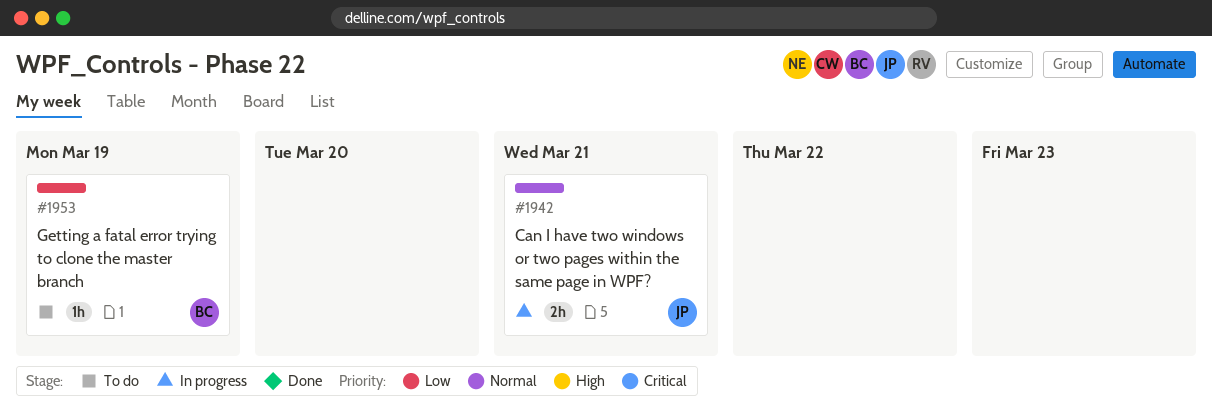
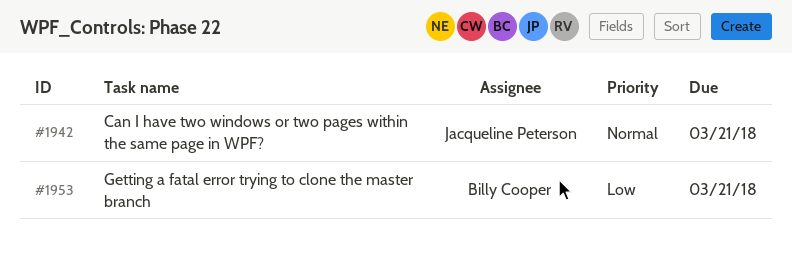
#1953, due: Mar 19 -> Mar 21

